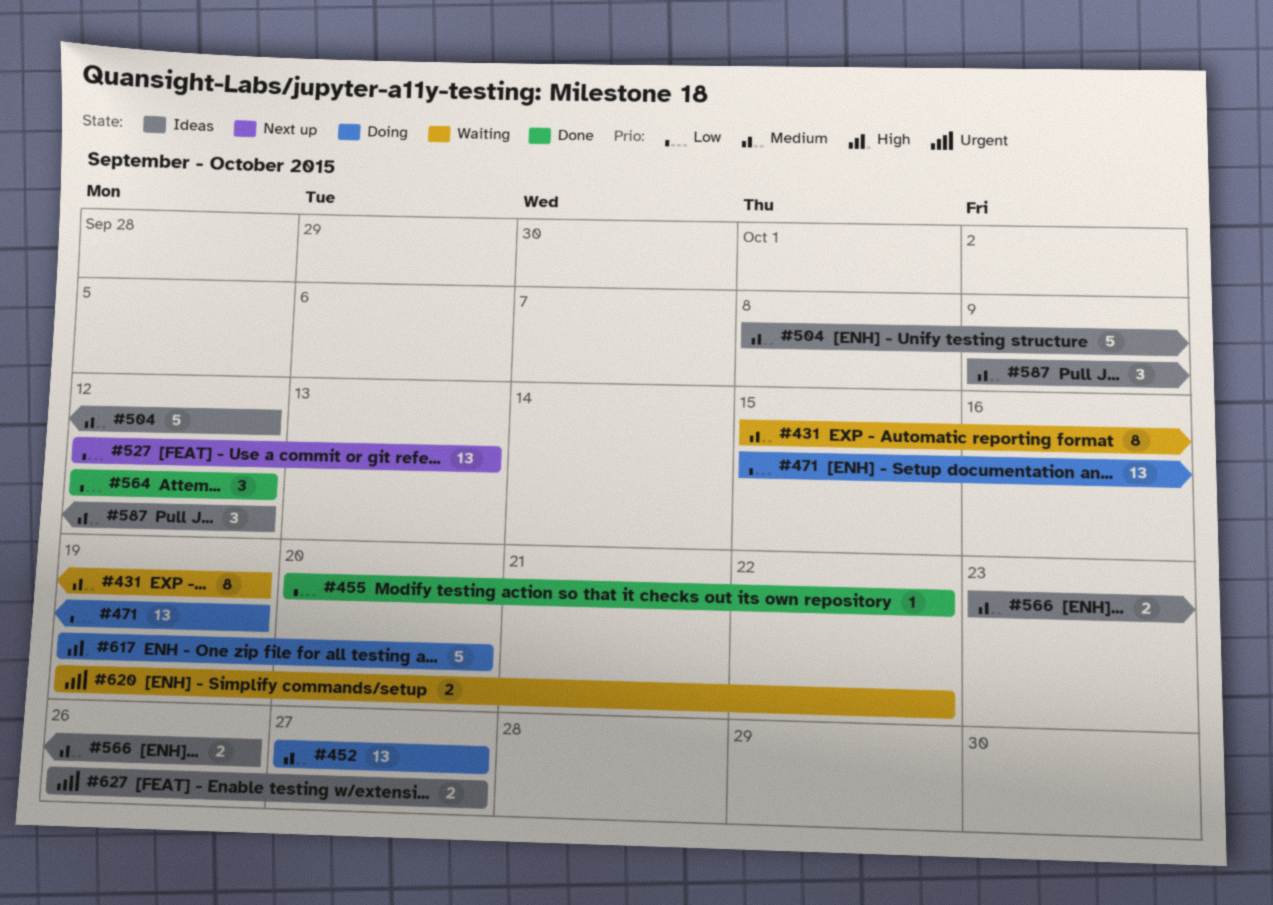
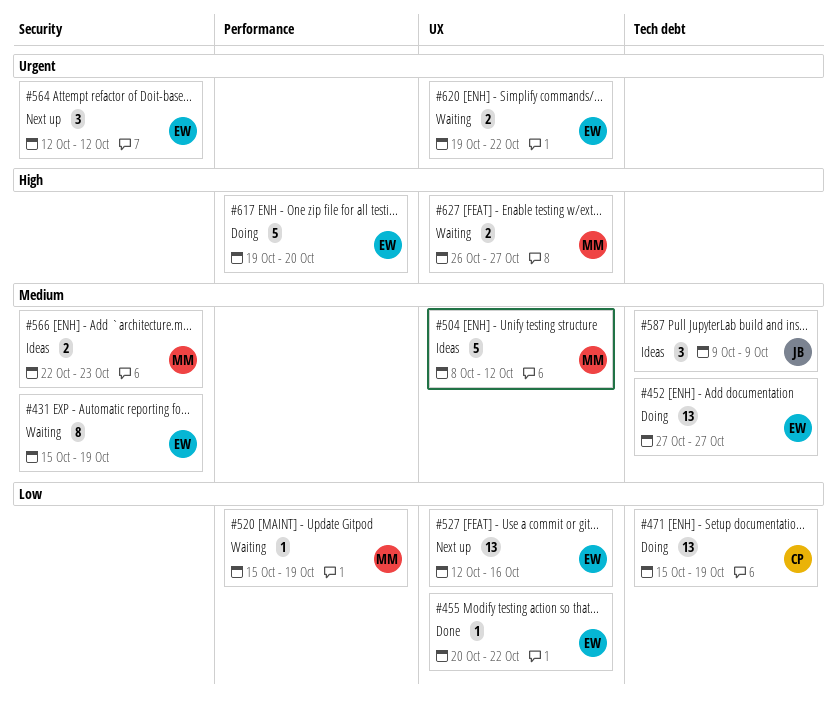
#520: none -> present
#527, due: Oct 13 -> Oct 16
#564, status: Done -> Next up
#564, priority: Low -> Urgent
#566, start: Oct 23 -> Oct 22
#566, due: Oct 26 -> Oct 23
#587, due: Oct 12 -> Oct 9
#627, status: Ideas -> Waiting
#627, priority: Urgent -> High

